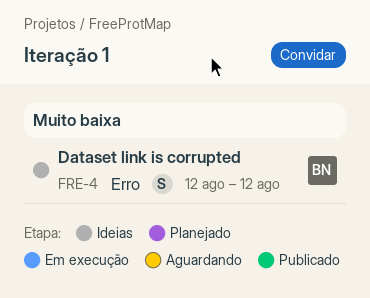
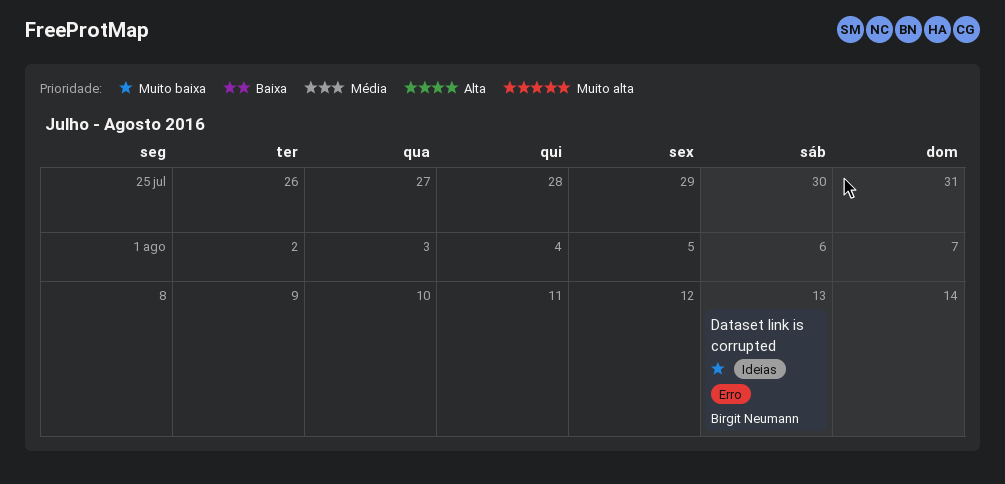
Dataset link is corrupted, due: Aug 12 -> Aug 13

